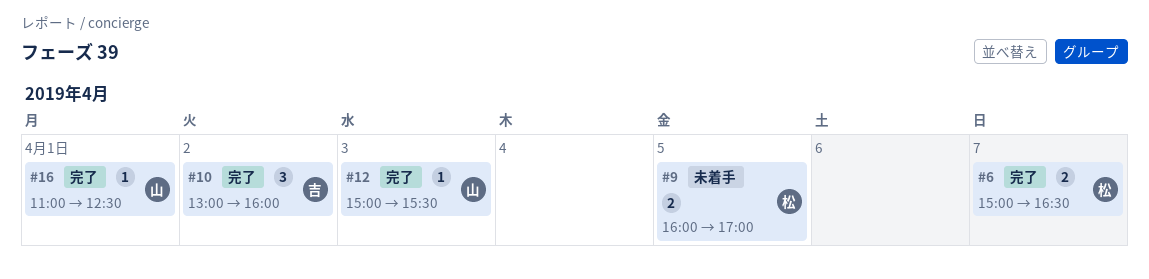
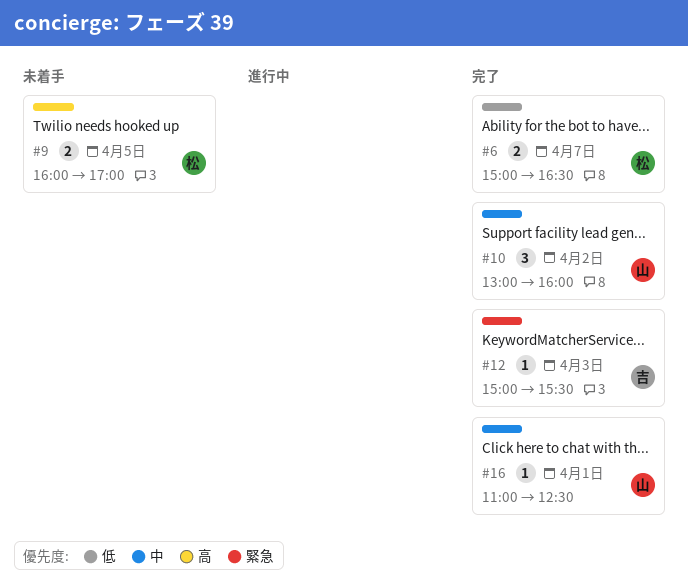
#10, owner: 吉 -> 山
#12, owner: 山 -> 吉

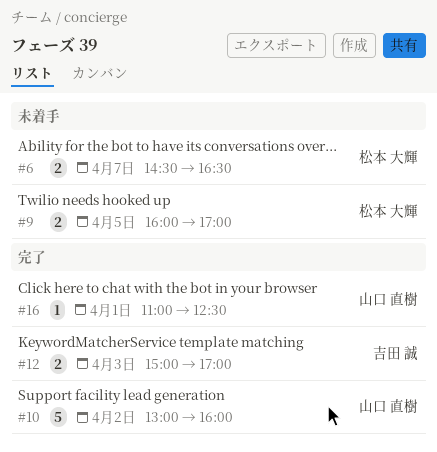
#6, status: 完了 -> 未着手
#6, begins: 15:00 -> 14:30
#10, estimate: 3 -> 5
#12, estimate: 1 -> 2
#12, ends: 15:30 -> 17:00

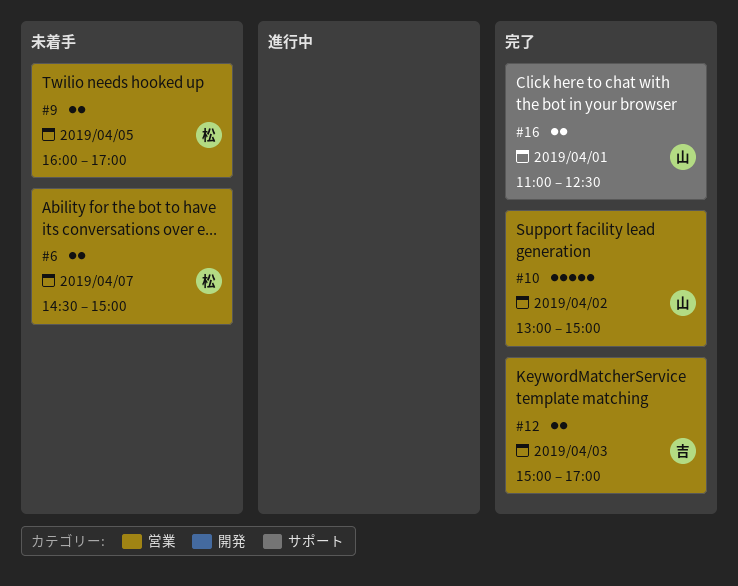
#6, ends: 16:30 -> 15:00
#10, ends: 16:00 -> 15:00
#16, estimate: 1 -> 2

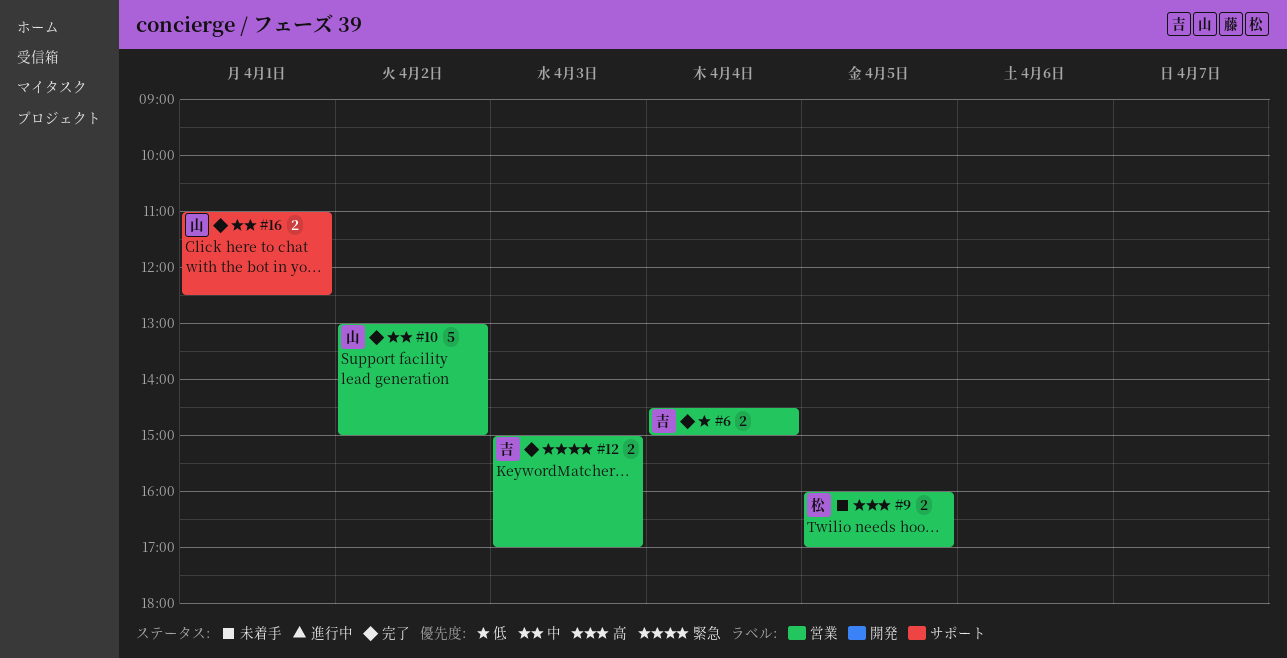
#6, status: 未着手 -> 完了
#6, owner: 松 -> 吉
#6, day: Apr 7 -> Apr 4

